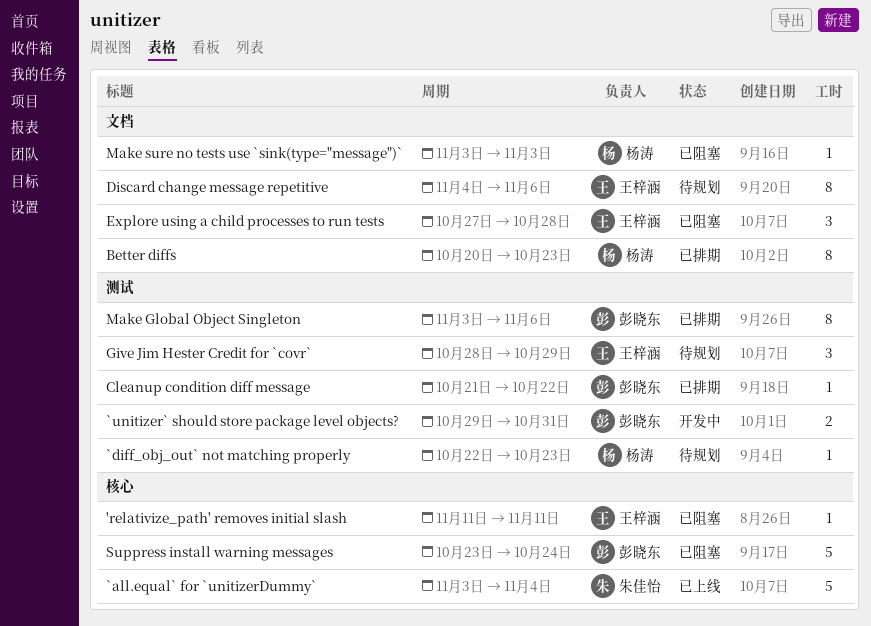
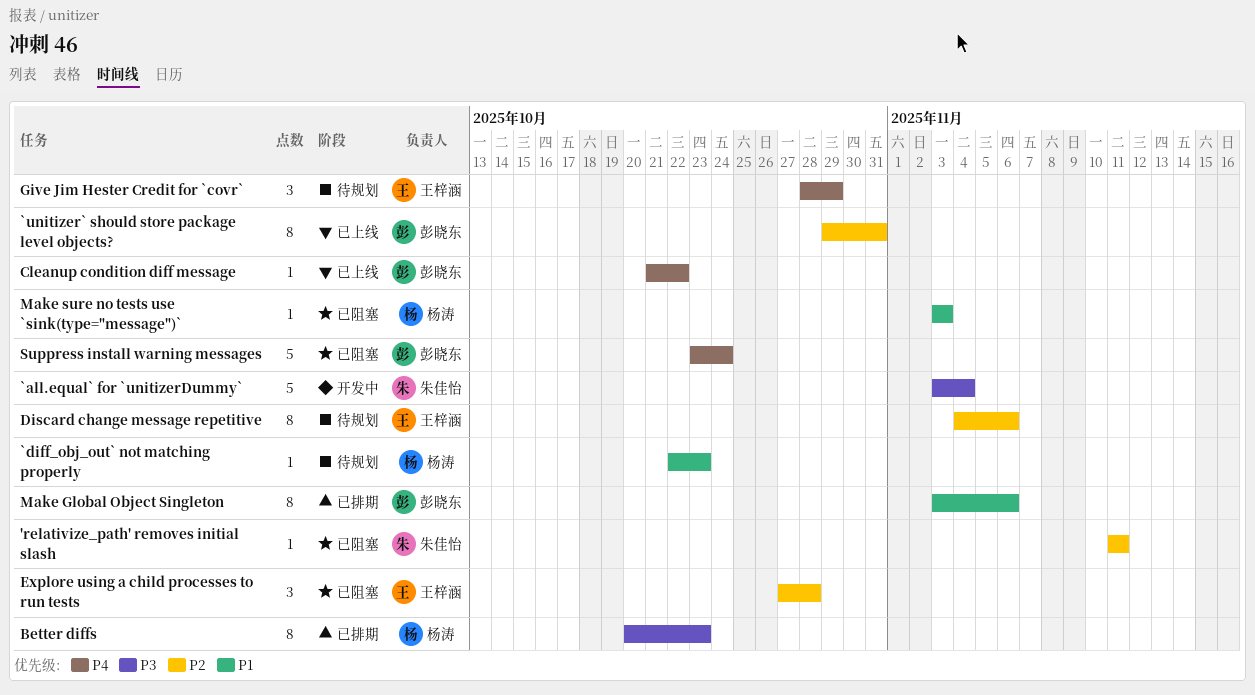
'relativize_path' removes initial slash, owner: 王梓涵 -> 朱佳怡
`all.equal` for `unitizerDummy`, status: 已上线 -> 开发中
`unitizer` should store package level objects?, status: 开发中 -> 已上线
`unitizer` should store package level objects?, estimate: 2 -> 8
Cleanup condition diff message, status: 已排期 -> 已上线

